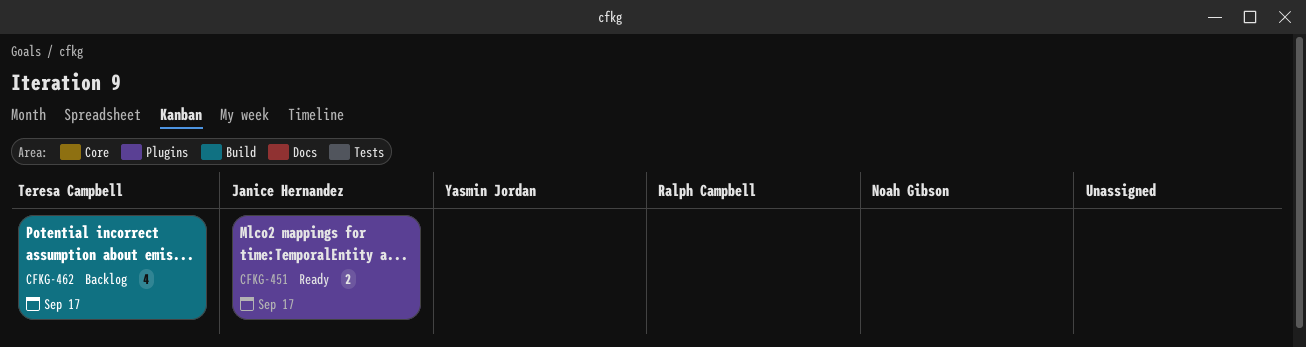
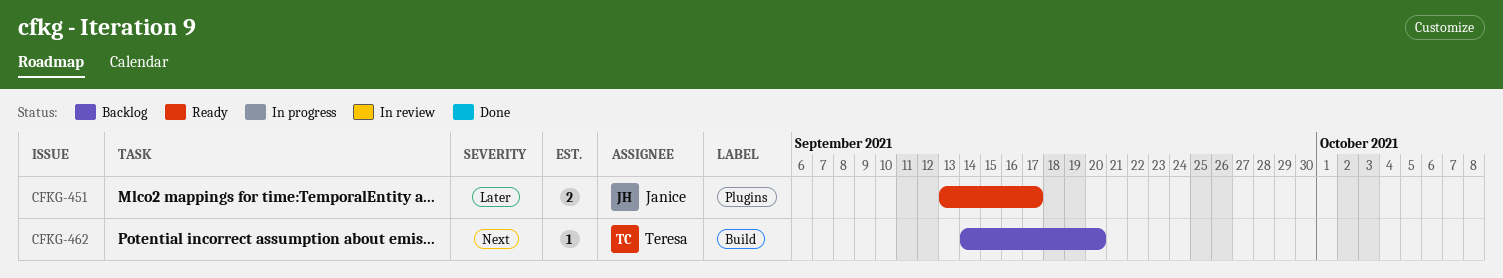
CFKG-462, estimate: 4 -> 1
CFKG-462, due: Sep 17 -> Sep 20

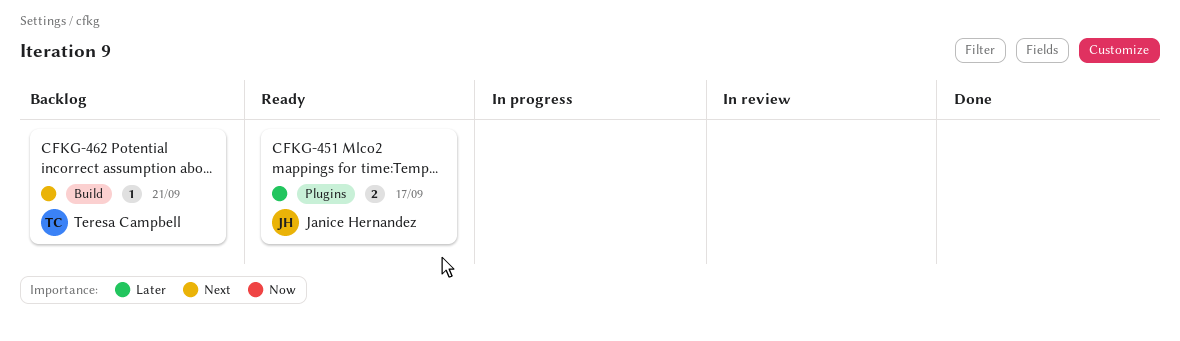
CFKG-462, due: Sep 20 -> Sep 21

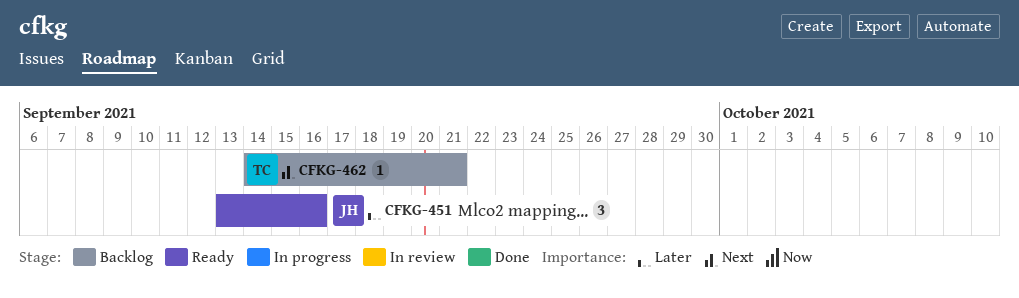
CFKG-451, estimate: 2 -> 3
CFKG-451, due: Sep 17 -> Sep 16

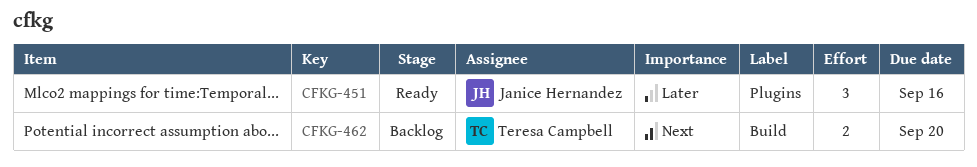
CFKG-462, estimate: 1 -> 2
CFKG-462, due: Sep 21 -> Sep 20

